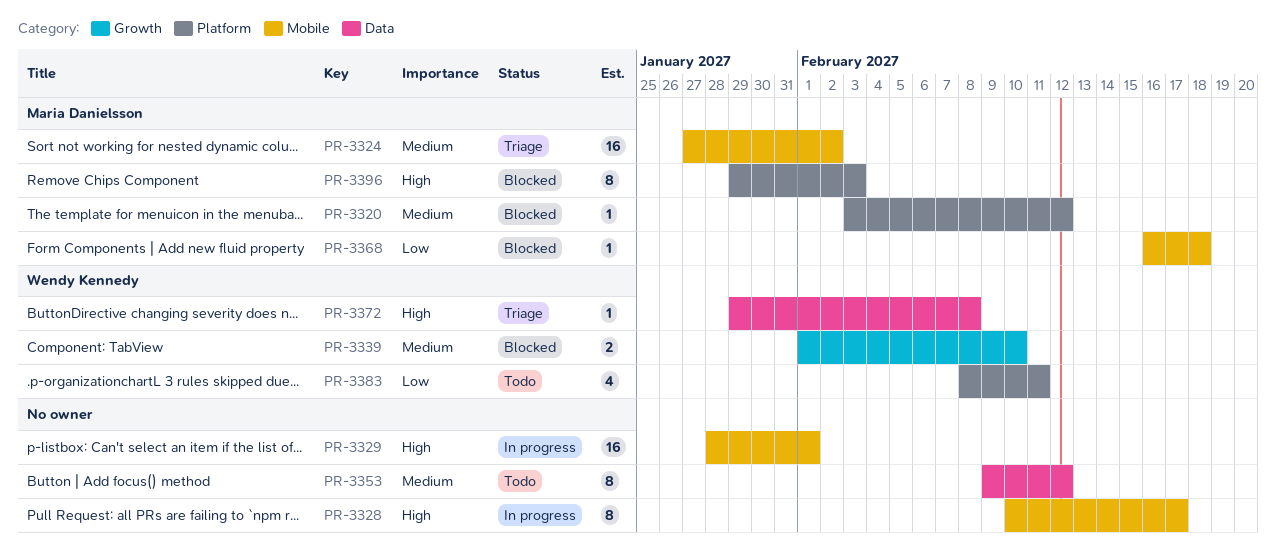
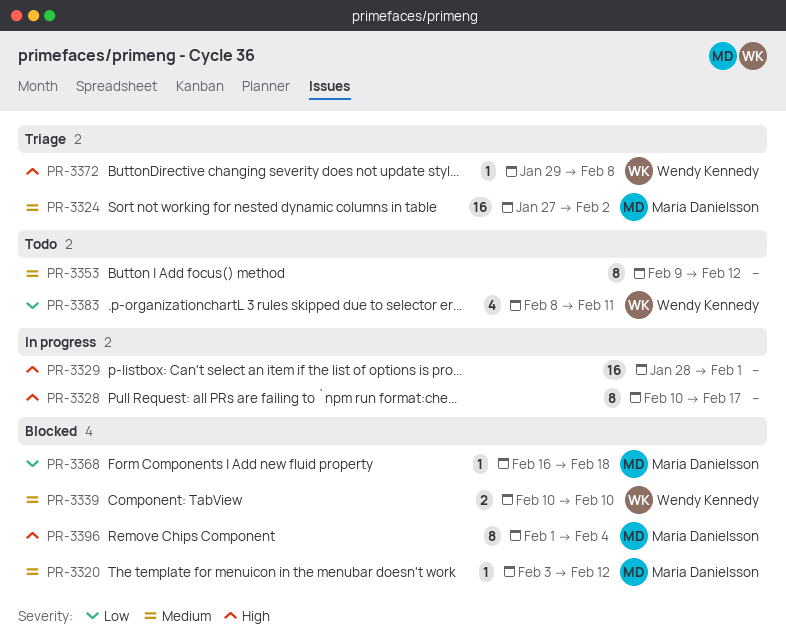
PR-3339, start: Feb 1 -> Feb 10
PR-3396, start: Jan 29 -> Feb 1
PR-3396, due: Feb 3 -> Feb 4

